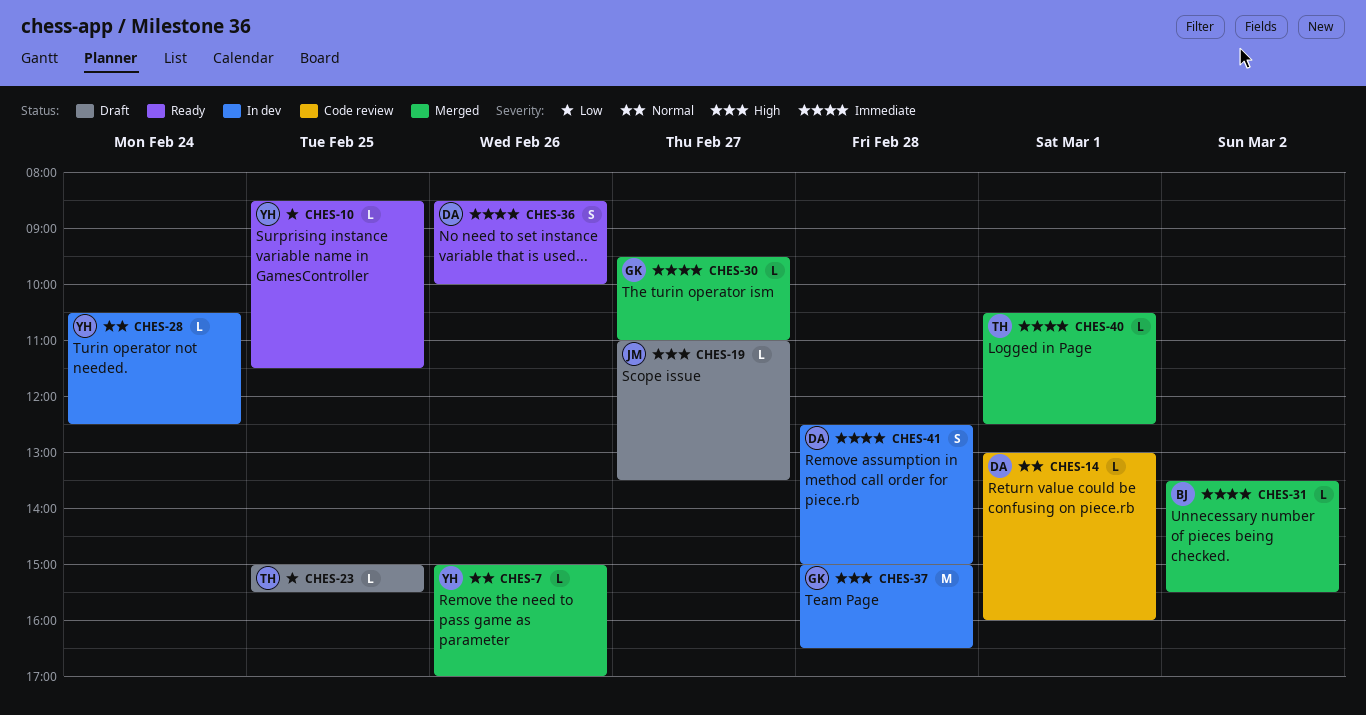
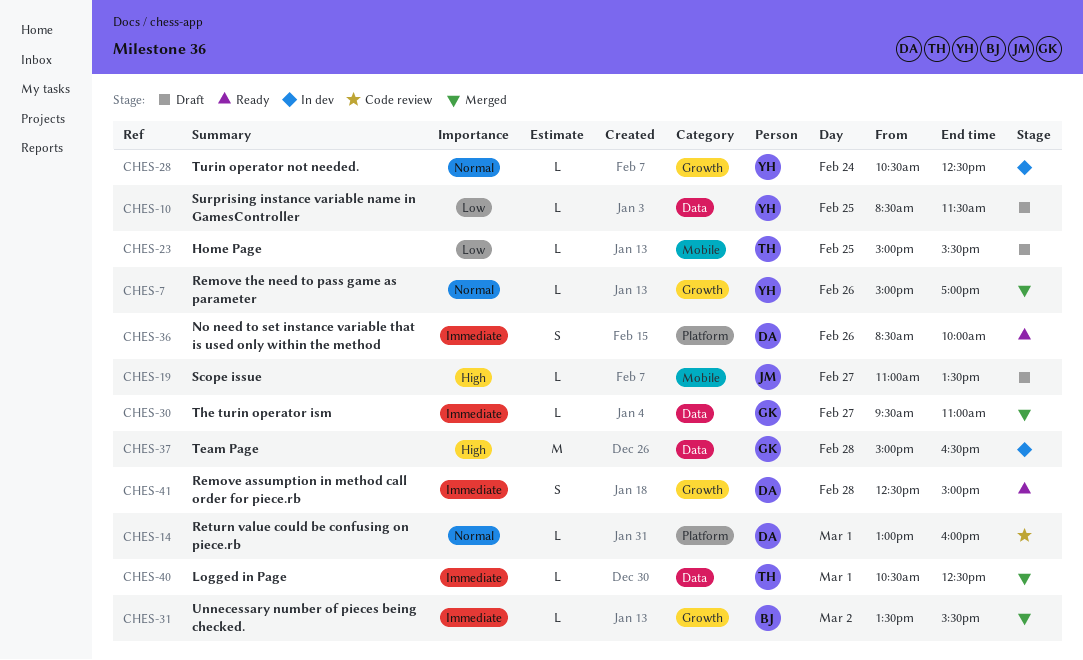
CHES-10, status: Ready -> Draft
CHES-41, status: In dev -> Ready

